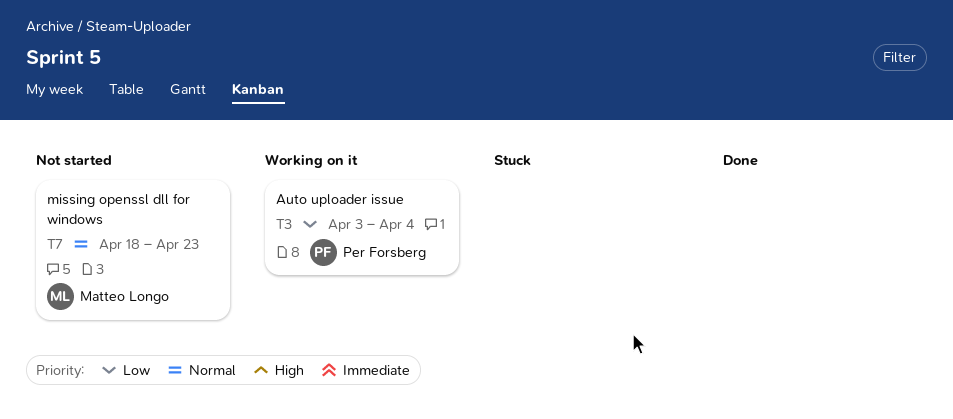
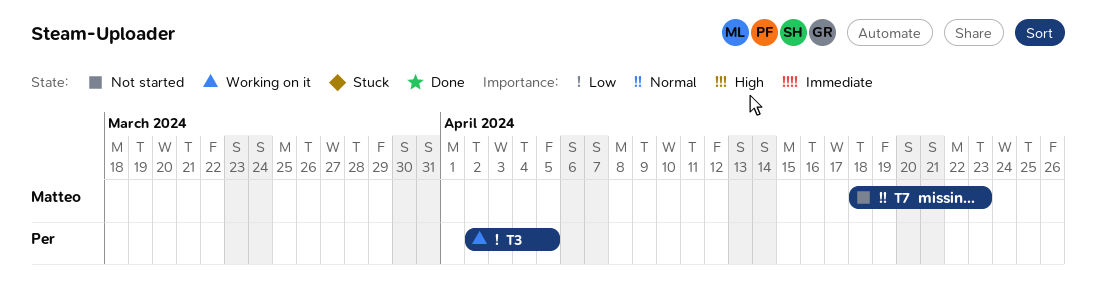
T3, start: Apr 3 -> Apr 2
T3, due: Apr 4 -> Apr 5

